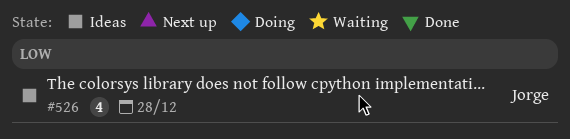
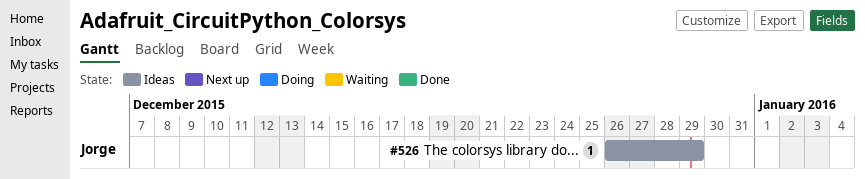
#526, estimate: 4 -> 1
#526, due: Dec 28 -> Dec 29

